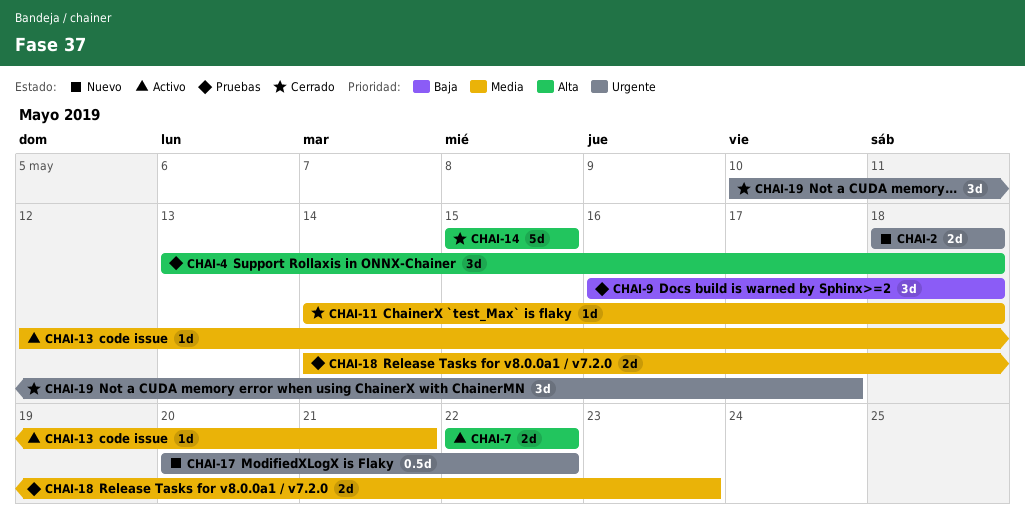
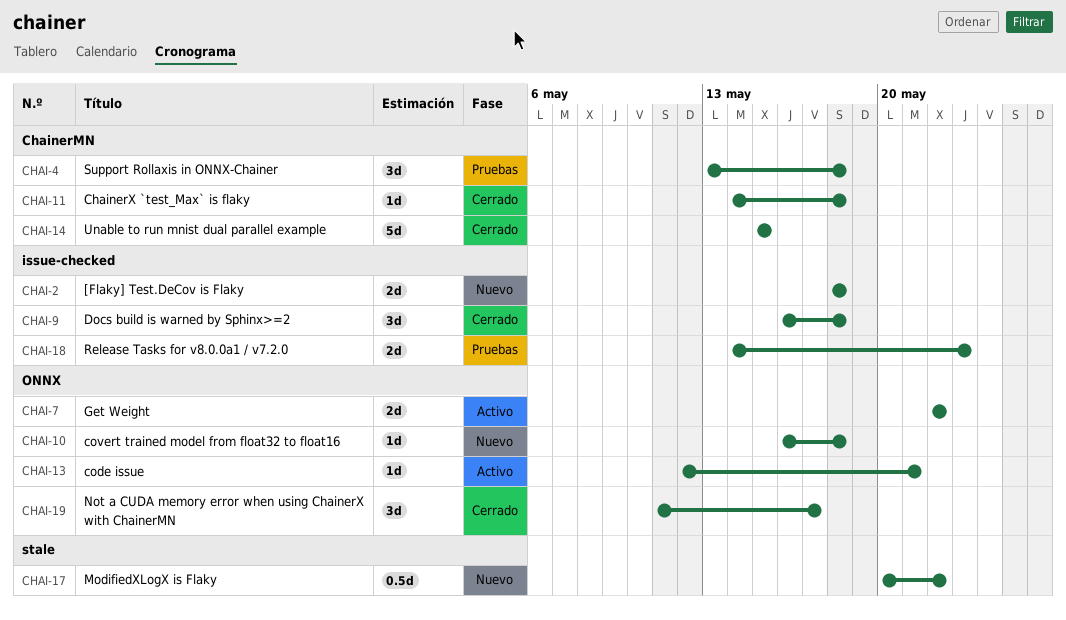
CHAI-9, status: Pruebas -> Cerrado
CHAI-10: none -> present
CHAI-19, start: May 10 -> May 11

